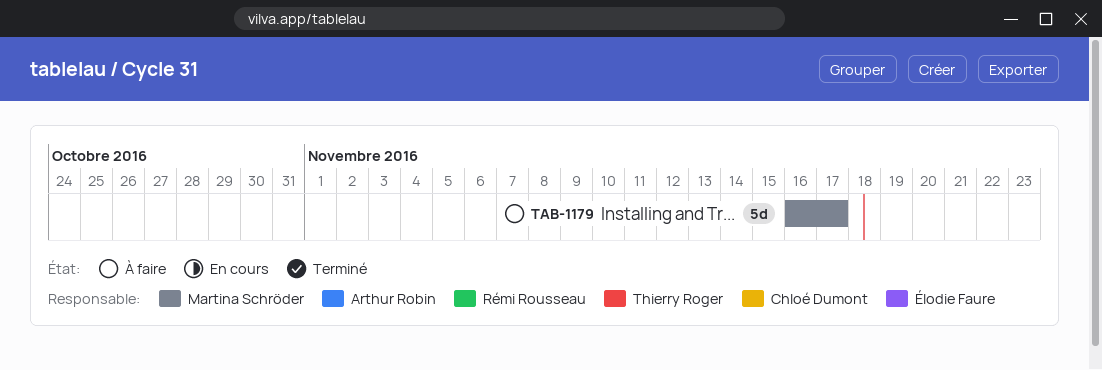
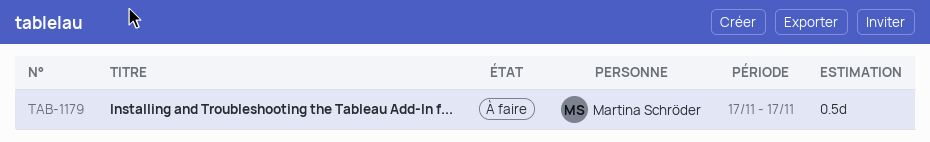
TAB-1179, estimate: 5d -> 0.5d
TAB-1179, start: Nov 16 -> Nov 17

